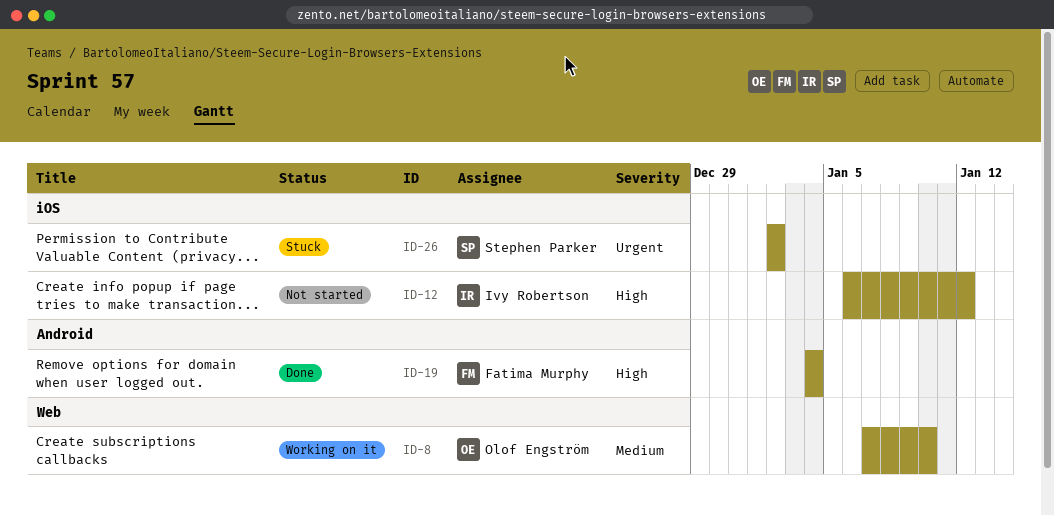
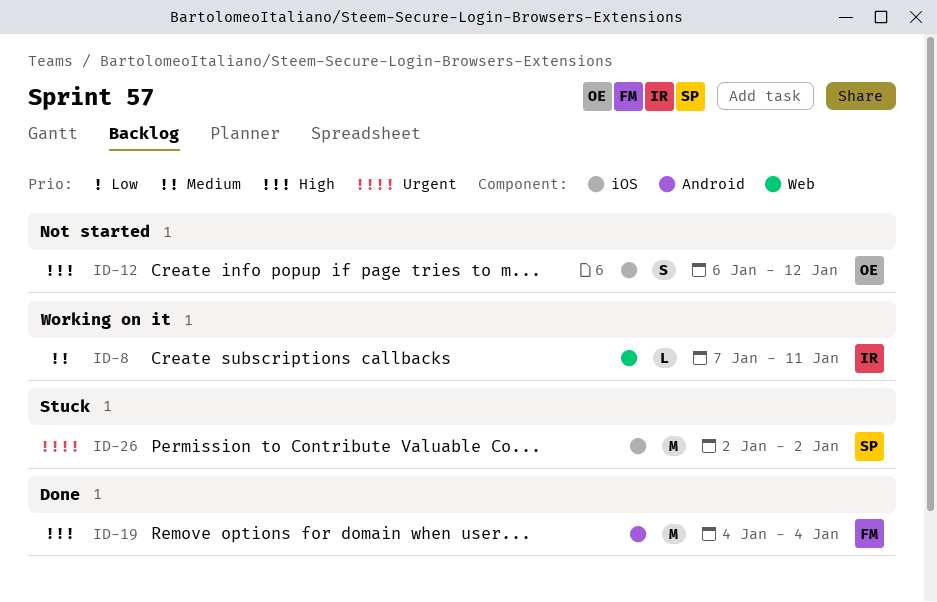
ID-8, owner: Olof Engström -> Ivy Robertson
ID-8, due: Jan 10 -> Jan 11
ID-12, owner: Ivy Robertson -> Olof Engström

